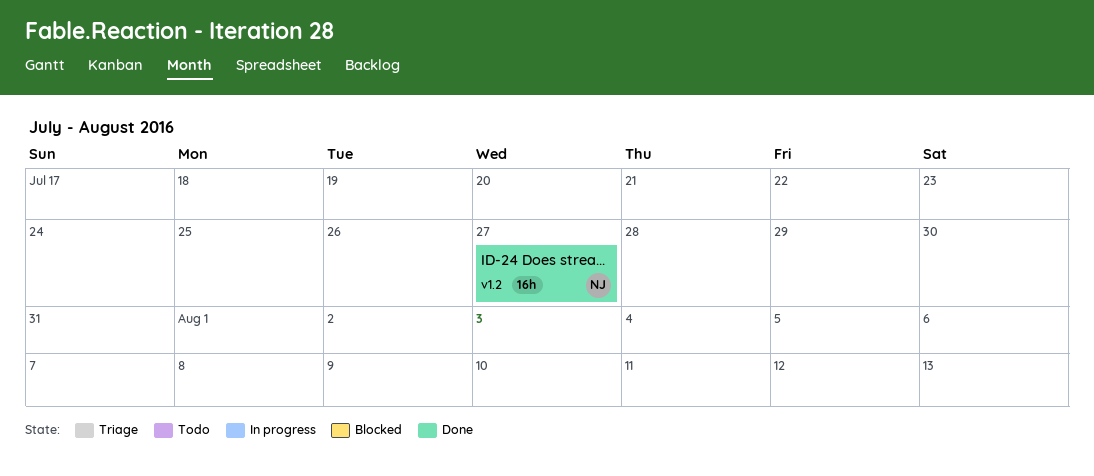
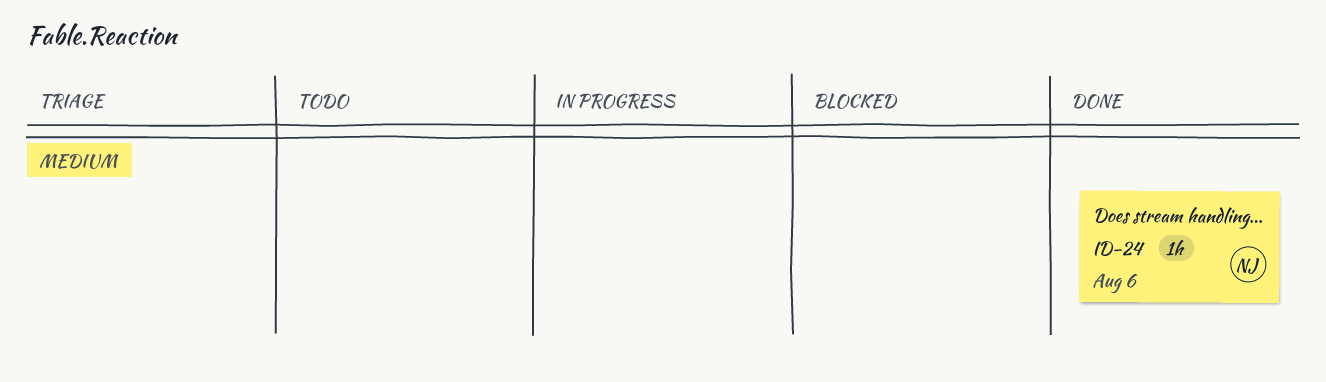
ID-24, estimate: 16h -> 1h
ID-24, due: Jul 27 -> Aug 6

